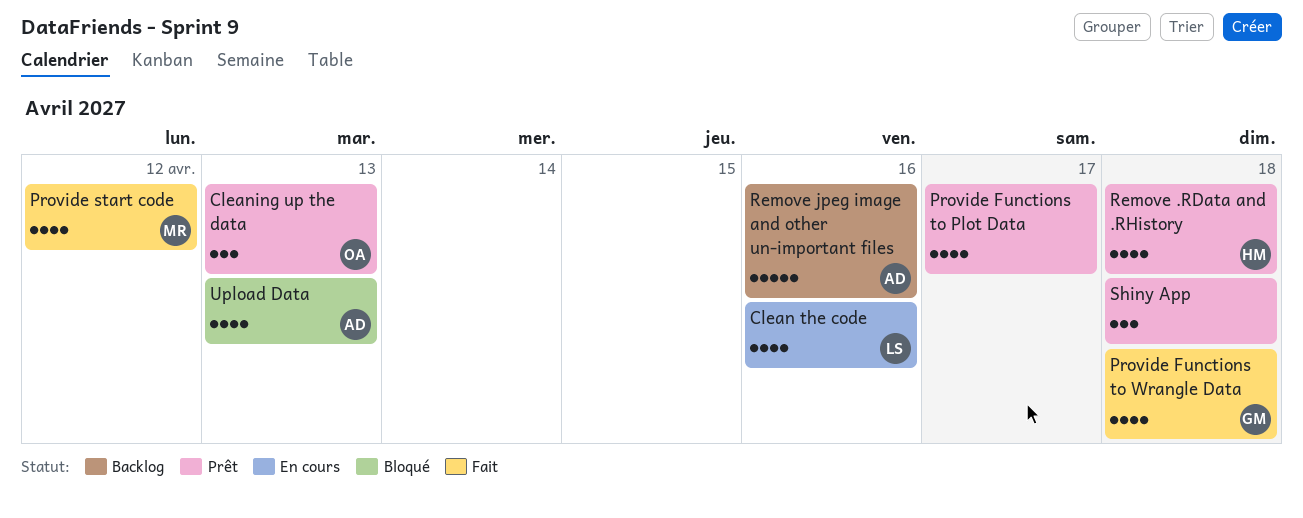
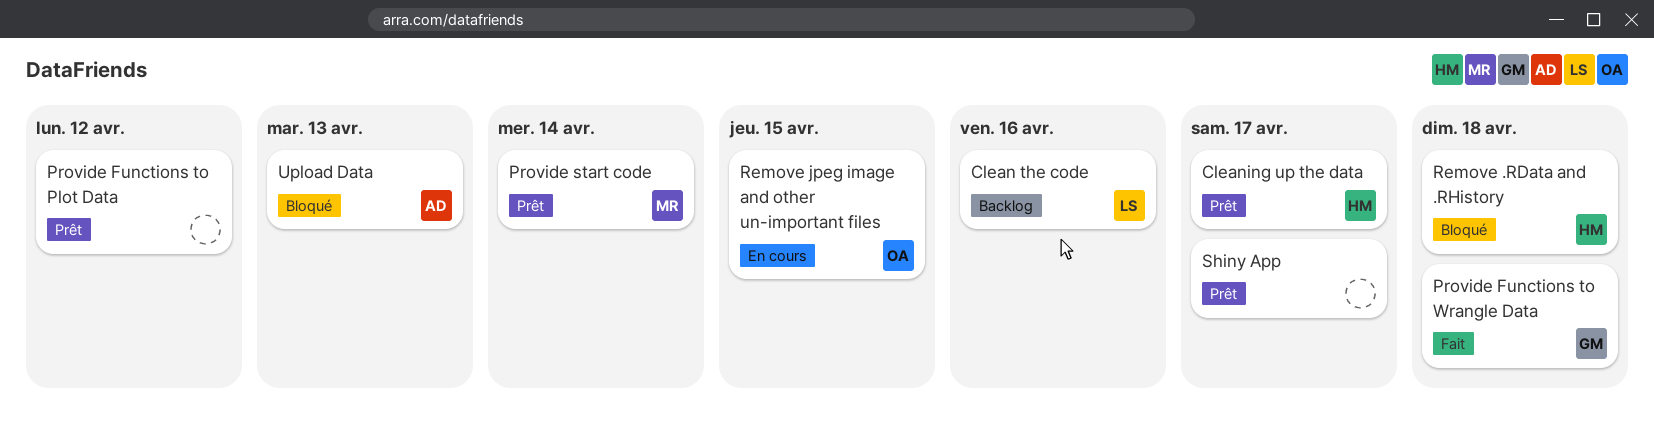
Clean the code, status: En cours -> Backlog
Cleaning up the data, owner: OA -> HM
Cleaning up the data, due: Apr 13 -> Apr 17
Provide Functions to Plot Data, due: Apr 17 -> Apr 12
Provide start code, status: Fait -> Prêt
Provide start code, due: Apr 12 -> Apr 14
Remove .RData and .RHistory, status: Prêt -> Bloqué
Remove jpeg image and other un-important files, status: Backlog -> En cours
Remove jpeg image and other un-important files, owner: AD -> OA
Remove jpeg image and other un-important files, due: Apr 16 -> Apr 15
Shiny App, due: Apr 18 -> Apr 17

